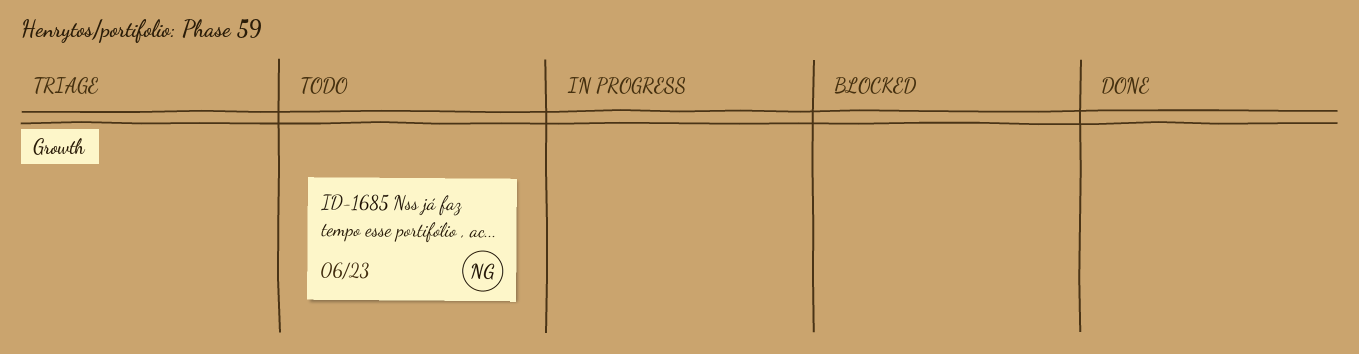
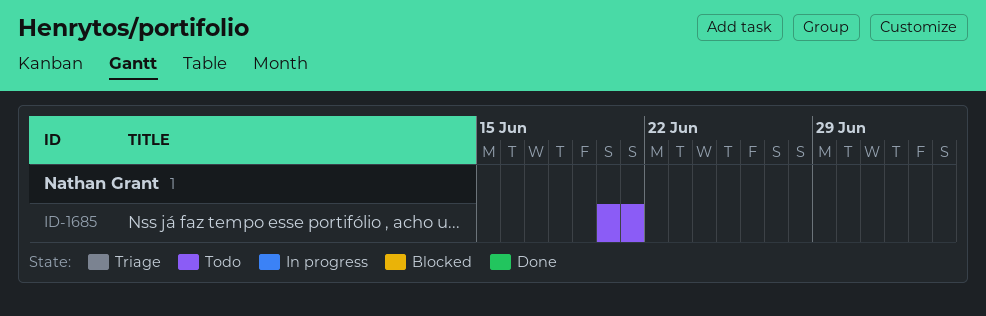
ID-1685, due: Jun 23 -> Jun 21

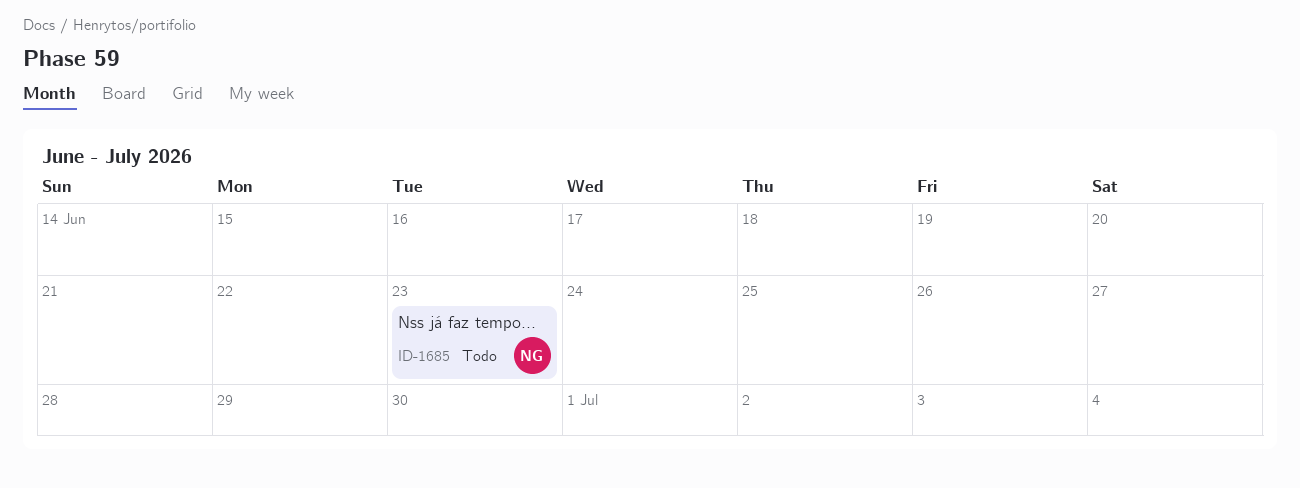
ID-1685, due: Jun 21 -> Jun 23

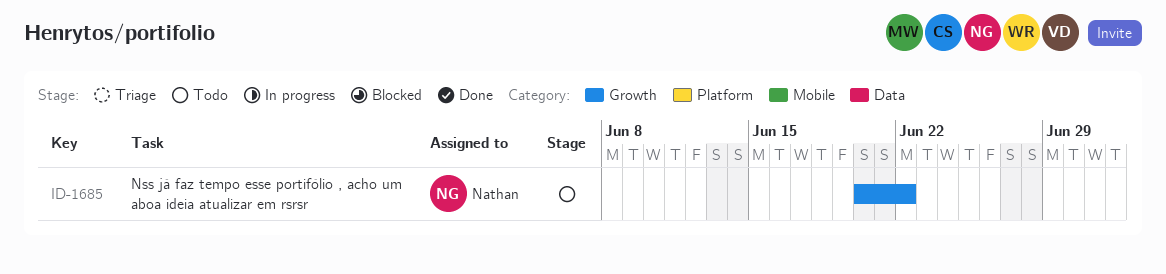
ID-1685, due: Jun 23 -> Jun 22

